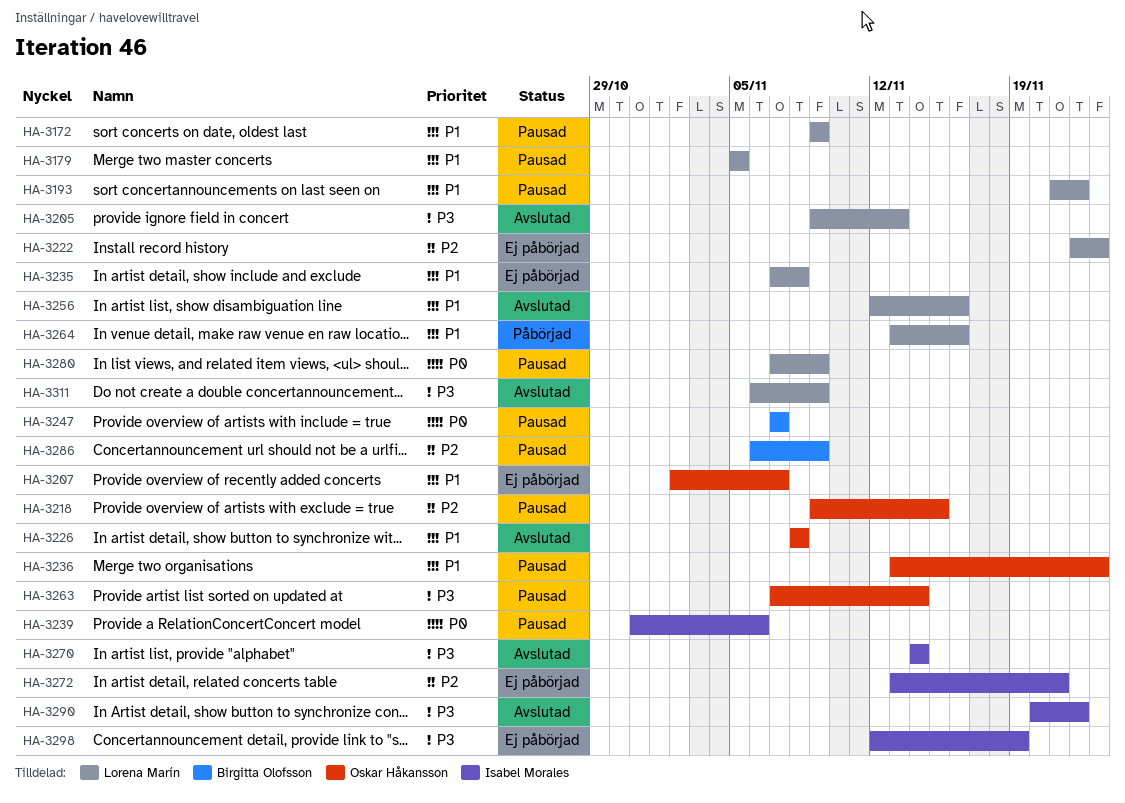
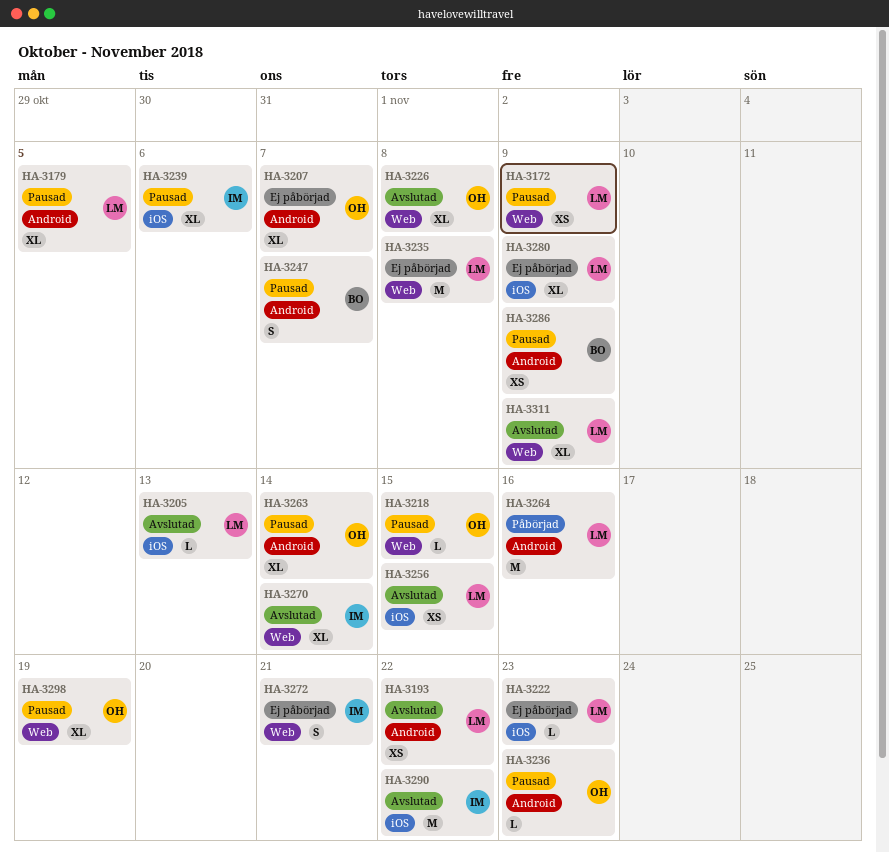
HA-3193, status: Pausad -> Avslutad
HA-3256, due: Nov 16 -> Nov 15
HA-3280, status: Pausad -> Ej påbörjad
HA-3298, status: Ej påbörjad -> Pausad
HA-3298, owner: Isabel Morales -> Oskar Håkansson

